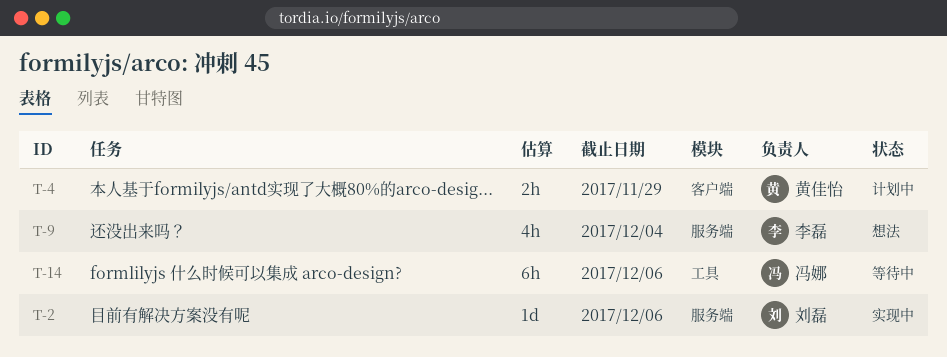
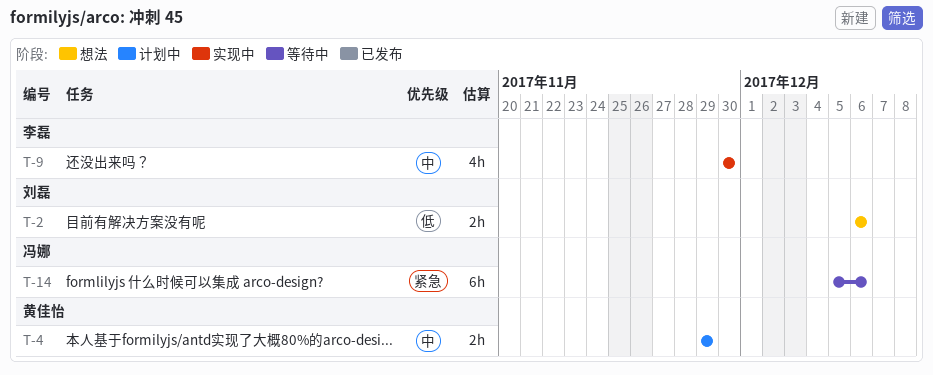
T-2, status: 实现中 -> 想法
T-2, estimate: 1d -> 2h
T-9, status: 想法 -> 实现中
T-9, due: Dec 4 -> Nov 30

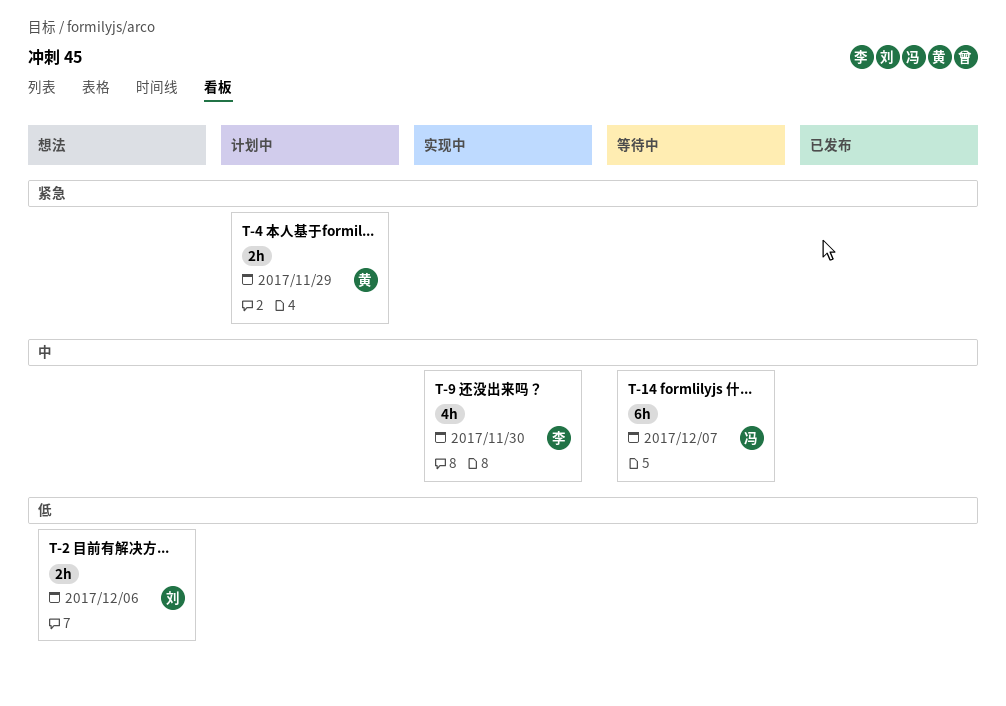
T-4, priority: 中 -> 紧急
T-14, priority: 紧急 -> 中
T-14, due: Dec 6 -> Dec 7

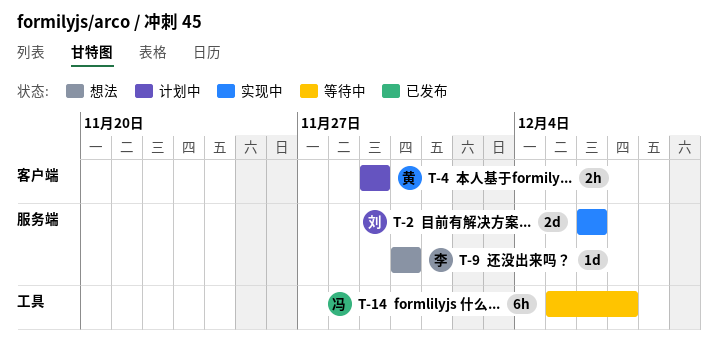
T-2, status: 想法 -> 实现中
T-2, estimate: 2h -> 2d
T-9, status: 实现中 -> 想法
T-9, estimate: 4h -> 1d

